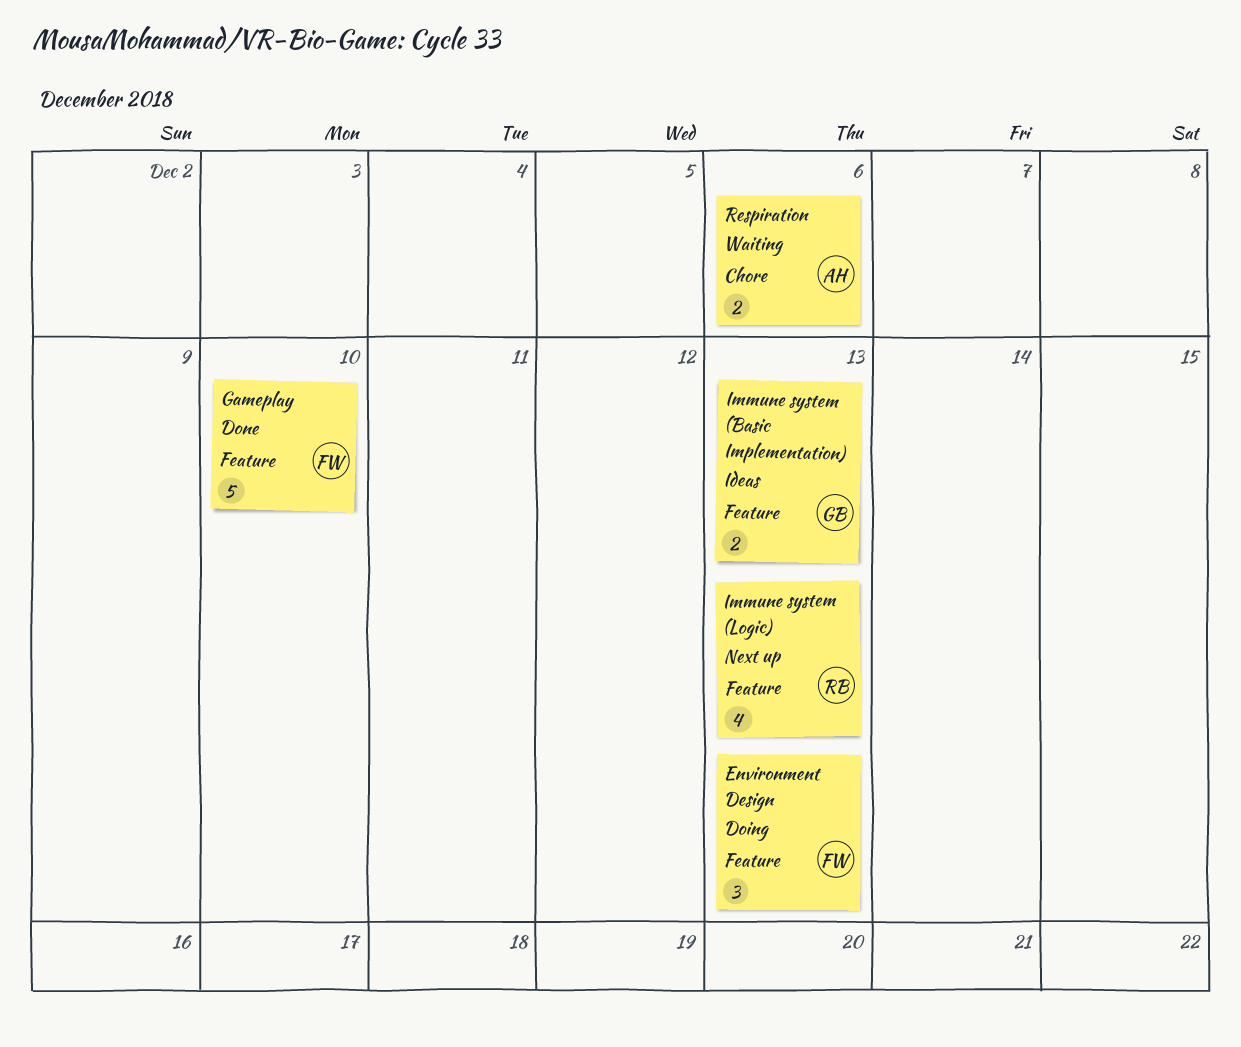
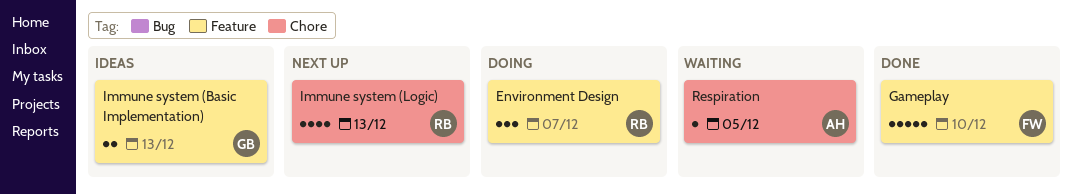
Environment Design, owner: FW -> RB
Environment Design, due: Dec 13 -> Dec 7
Immune system (Logic), label: Feature -> Chore
Respiration, estimate: 2 -> 1
Respiration, due: Dec 6 -> Dec 5

